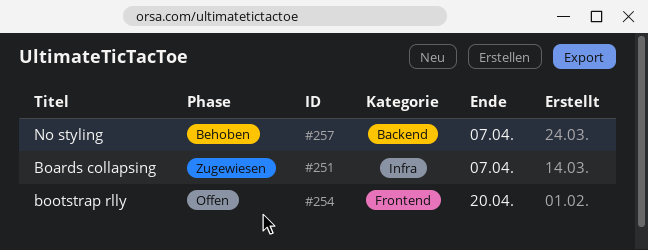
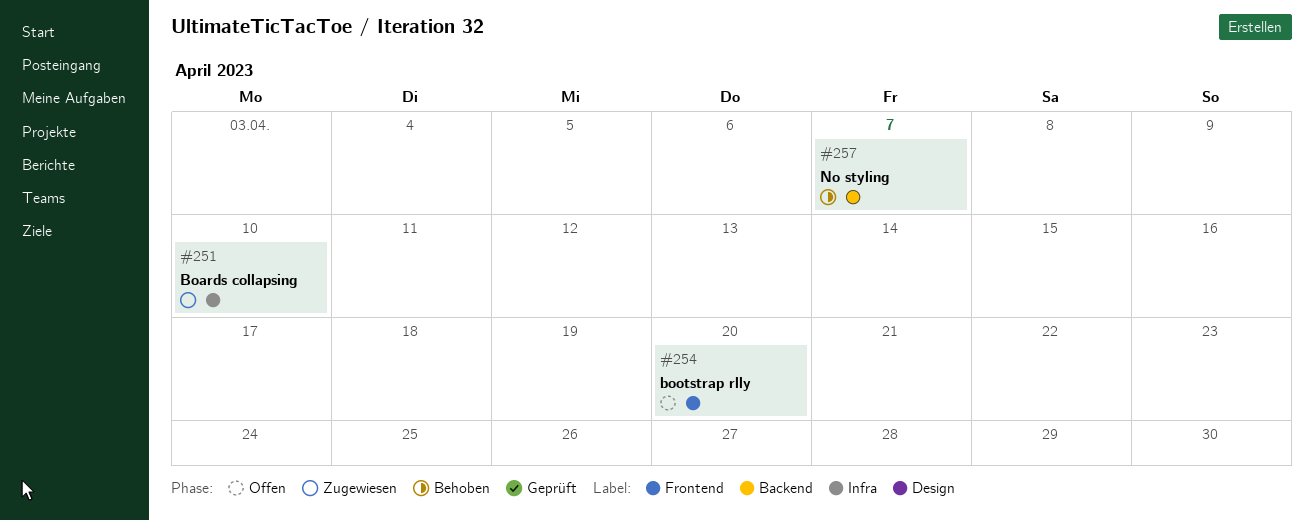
#251, due: Apr 7 -> Apr 10

